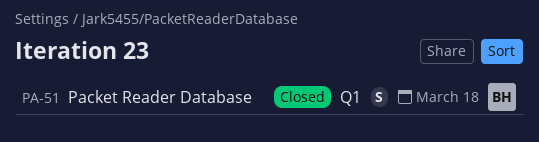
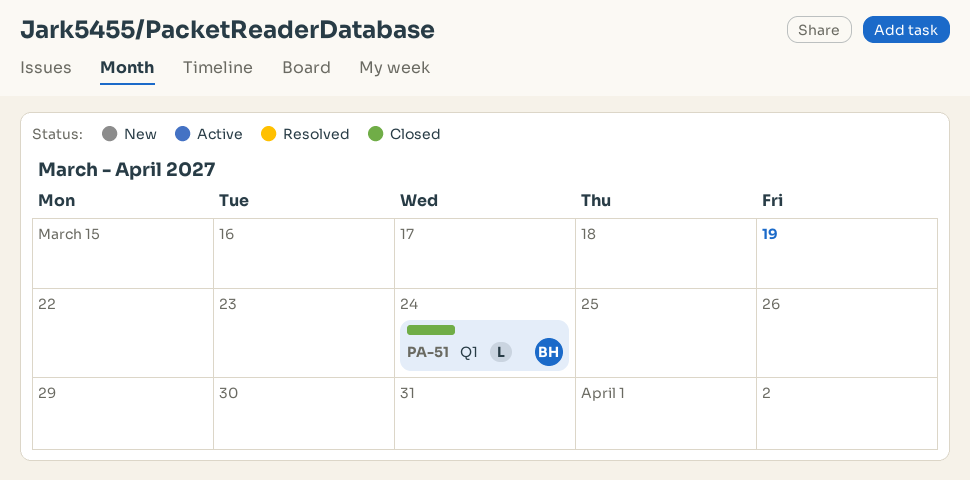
PA-51, estimate: S -> L
PA-51, due: Mar 18 -> Mar 24

